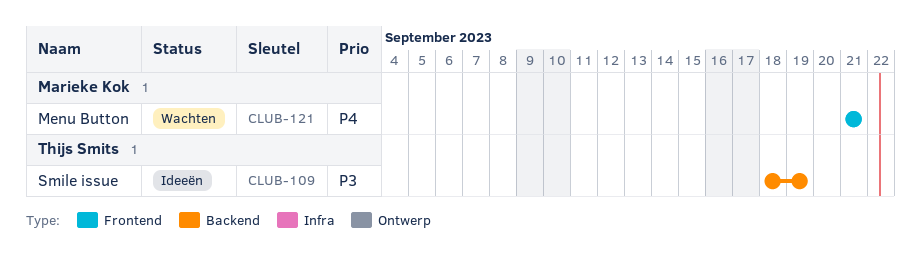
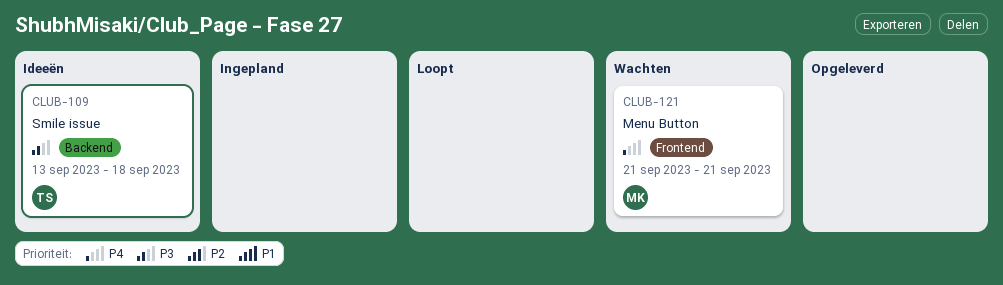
CLUB-109, start: Sep 18 -> Sep 13
CLUB-109, due: Sep 19 -> Sep 18

